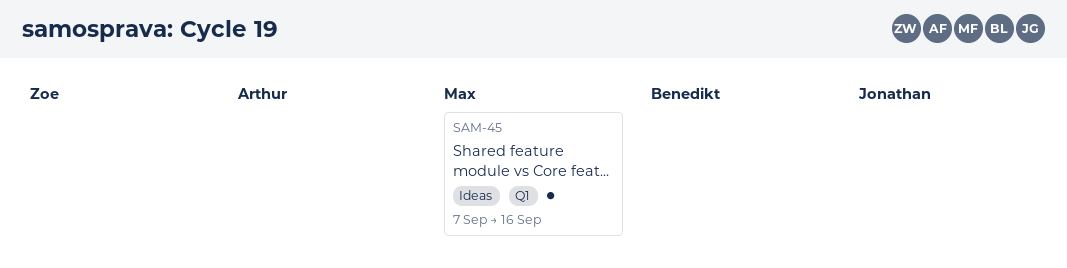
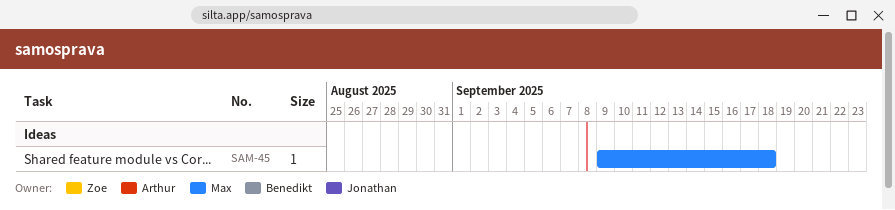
SAM-45, start: Sep 7 -> Sep 9
SAM-45, due: Sep 16 -> Sep 18

